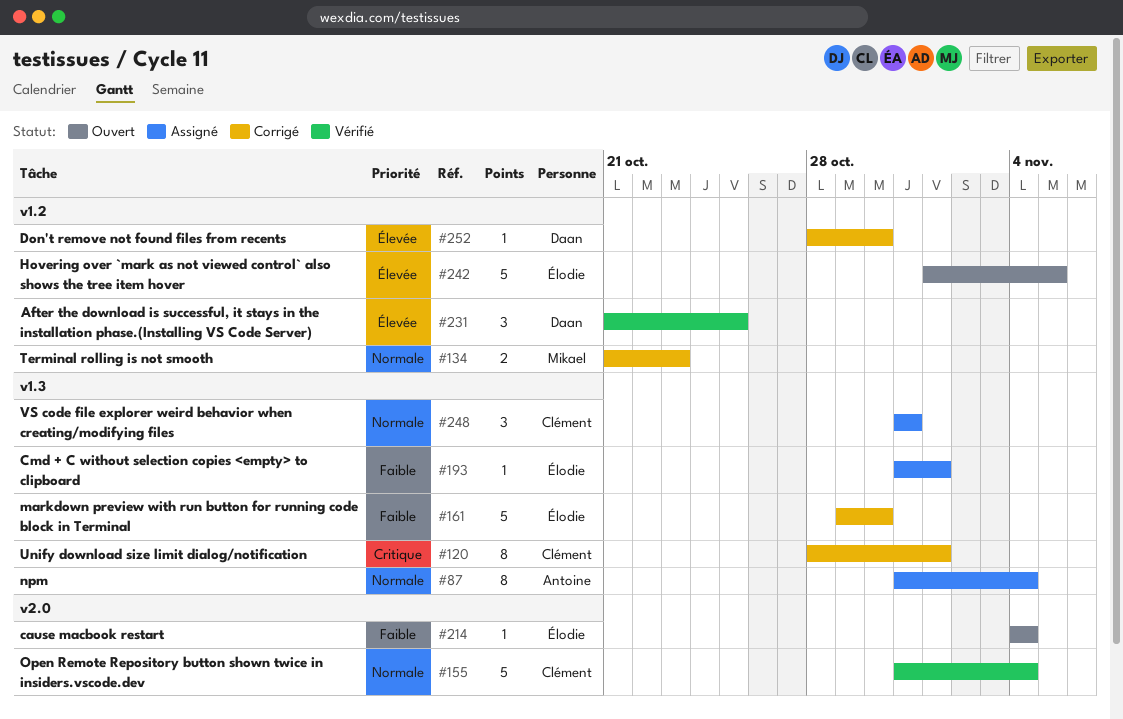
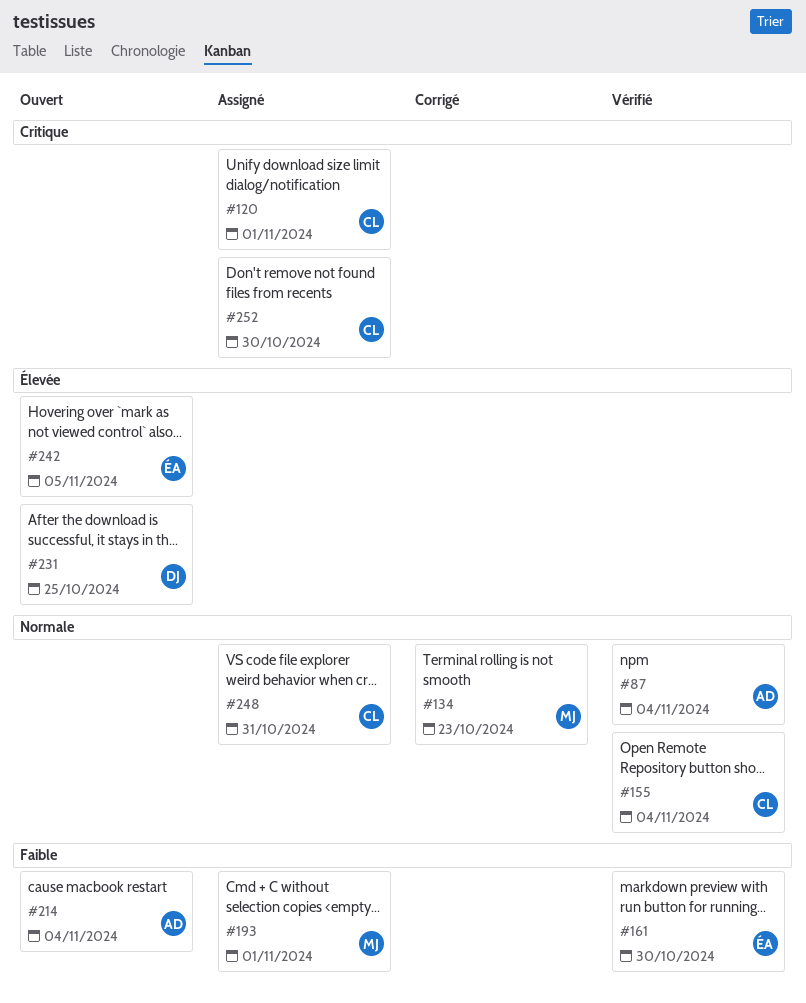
#87, status: Assigné -> Vérifié
#120, status: Corrigé -> Assigné
#161, status: Corrigé -> Vérifié
#193, owner: Élodie -> Mikael
#214, owner: Élodie -> Antoine
#231, status: Vérifié -> Ouvert
#252, status: Corrigé -> Assigné
#252, owner: Daan -> Clément
#252, priority: Élevée -> Critique

